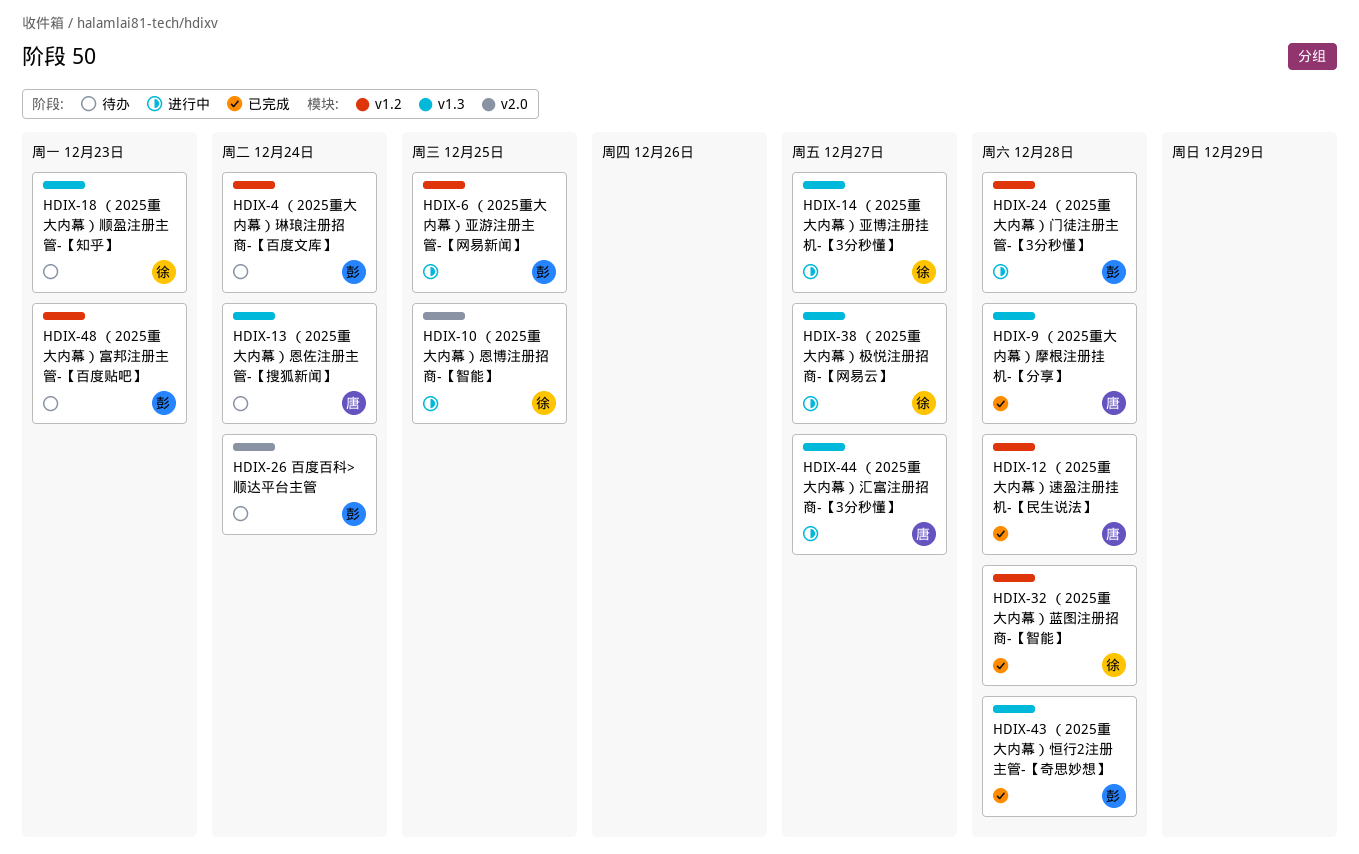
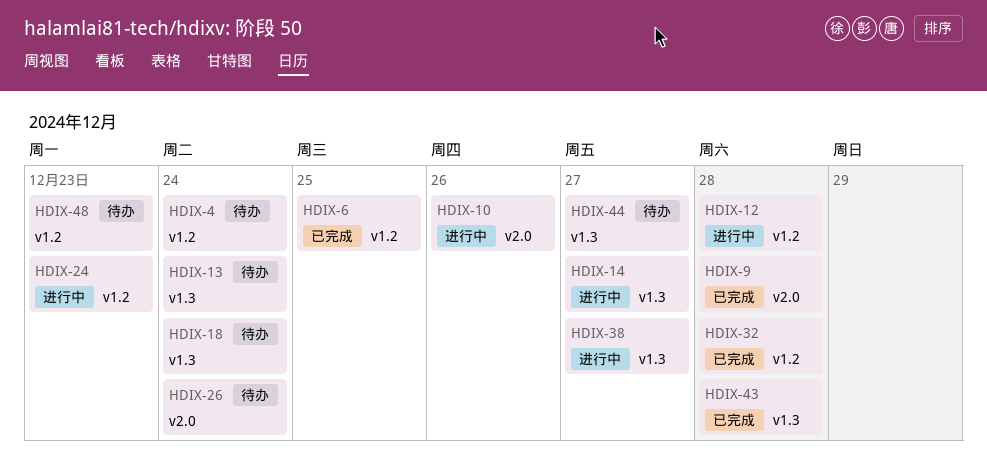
HDIX-6, status: 进行中 -> 已完成
HDIX-9, label: v1.3 -> v2.0
HDIX-10, due: Dec 25 -> Dec 26
HDIX-12, status: 已完成 -> 进行中
HDIX-18, due: Dec 23 -> Dec 24
HDIX-24, due: Dec 28 -> Dec 23
HDIX-44, status: 进行中 -> 待办

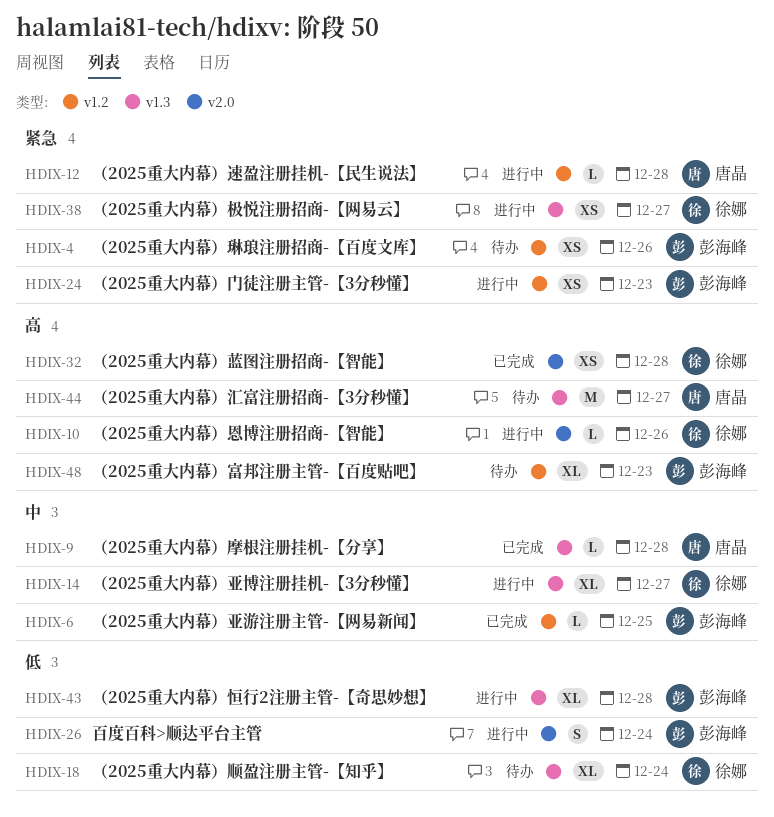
HDIX-4, due: Dec 24 -> Dec 26
HDIX-9, label: v2.0 -> v1.3
HDIX-13: present -> none
HDIX-26, status: 待办 -> 进行中
HDIX-32, label: v1.2 -> v2.0
HDIX-43, status: 已完成 -> 进行中

